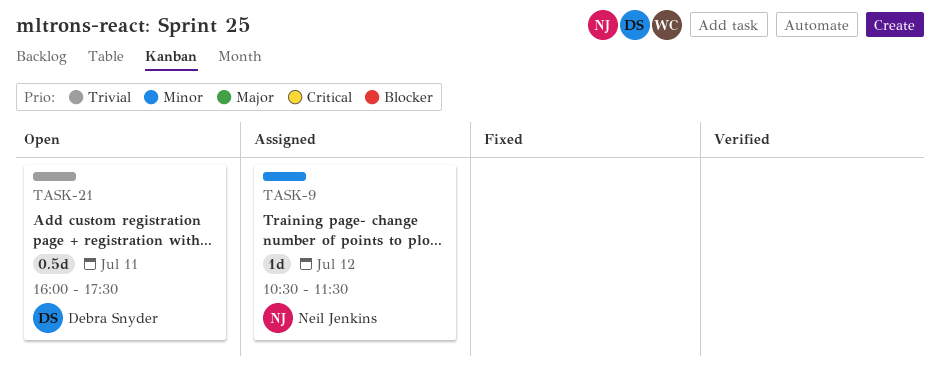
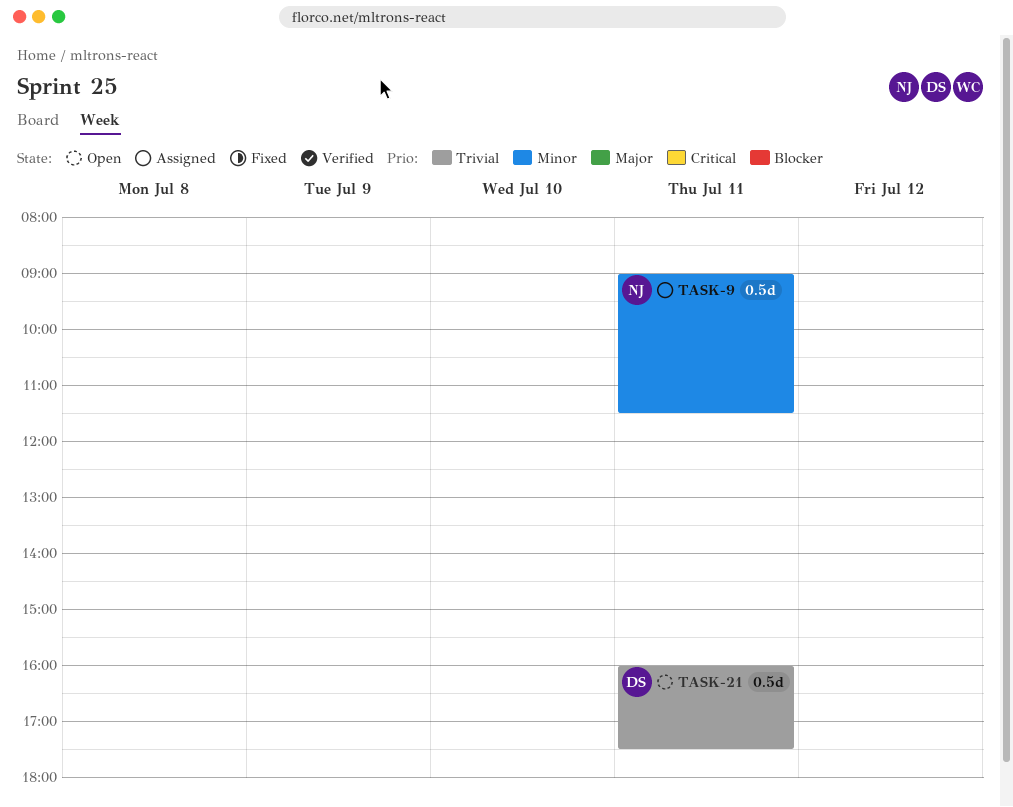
TASK-9, estimate: 1d -> 0.5d
TASK-9, day: Jul 12 -> Jul 11
TASK-9, begins: 10:30 -> 09:00

